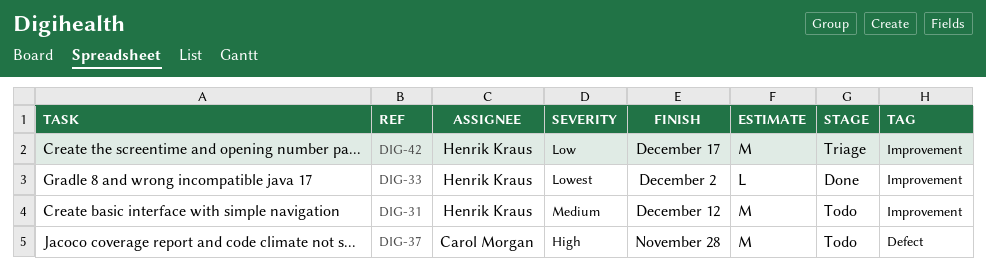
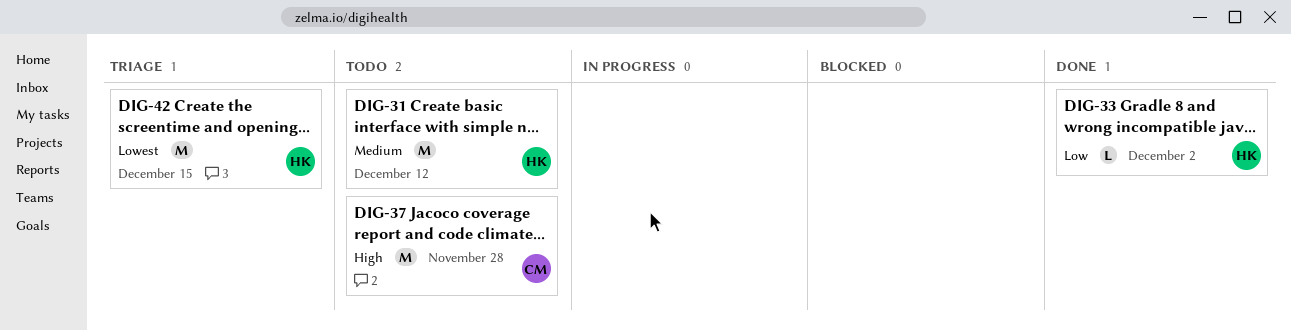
DIG-33, priority: Lowest -> Low
DIG-42, priority: Low -> Lowest
DIG-42, due: Dec 17 -> Dec 15

